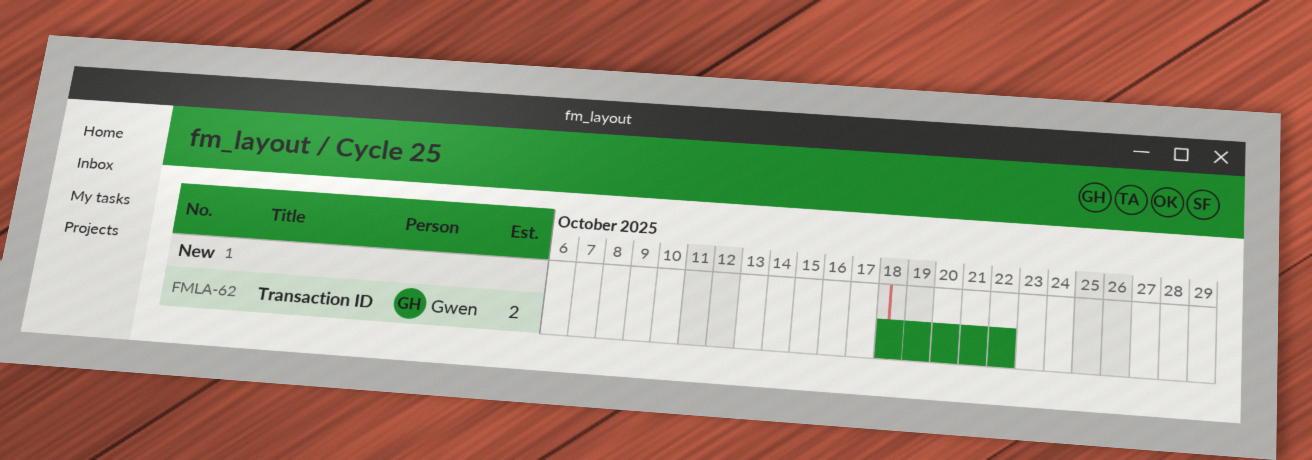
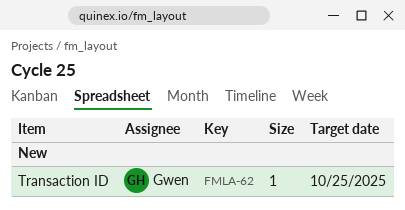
FMLA-62, estimate: 2 -> 1
FMLA-62, due: Oct 22 -> Oct 25

